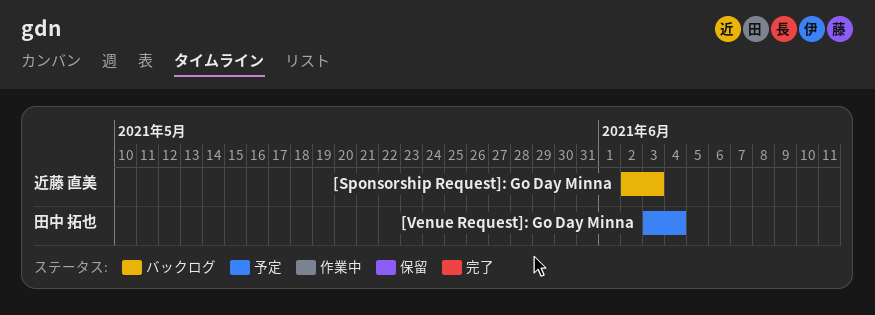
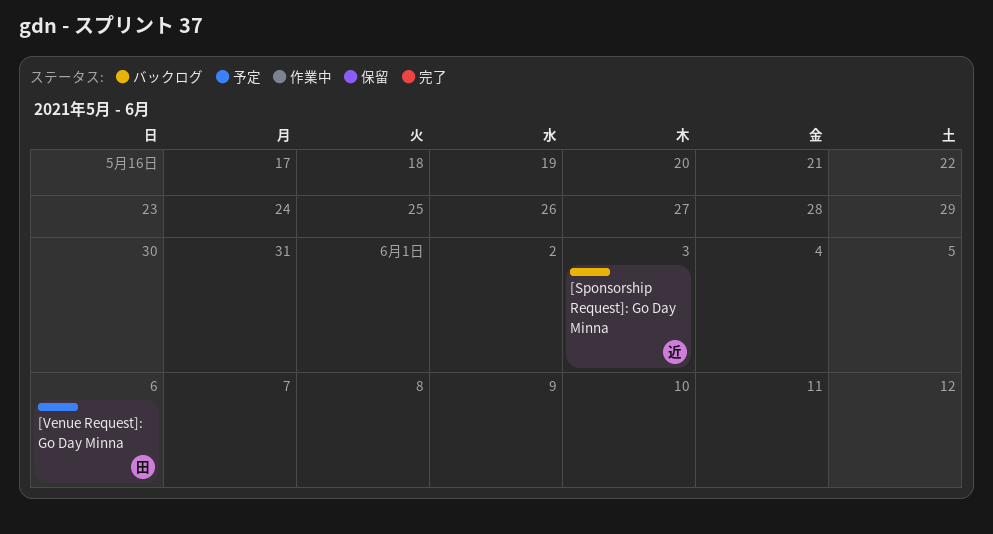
[Venue Request]: Go Day Minna, due: Jun 4 -> Jun 6

